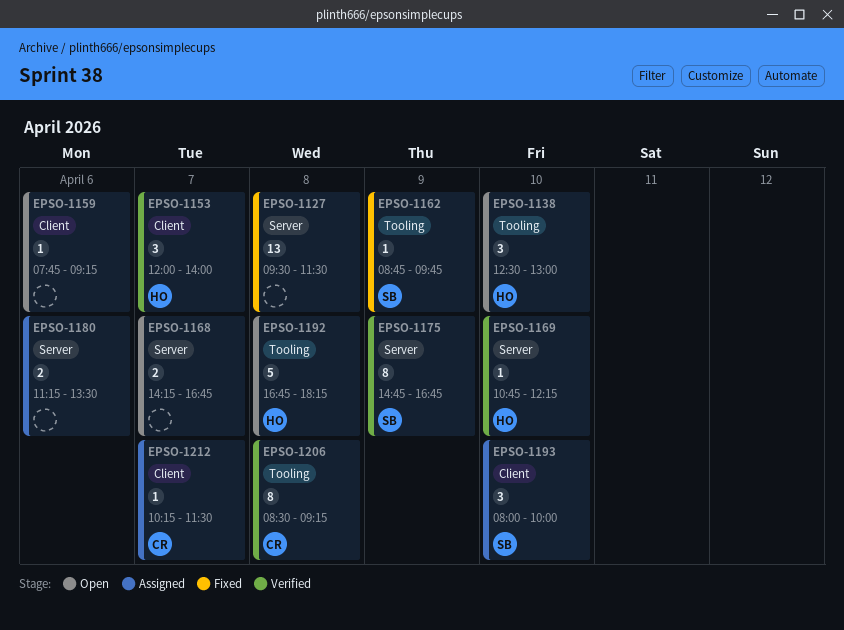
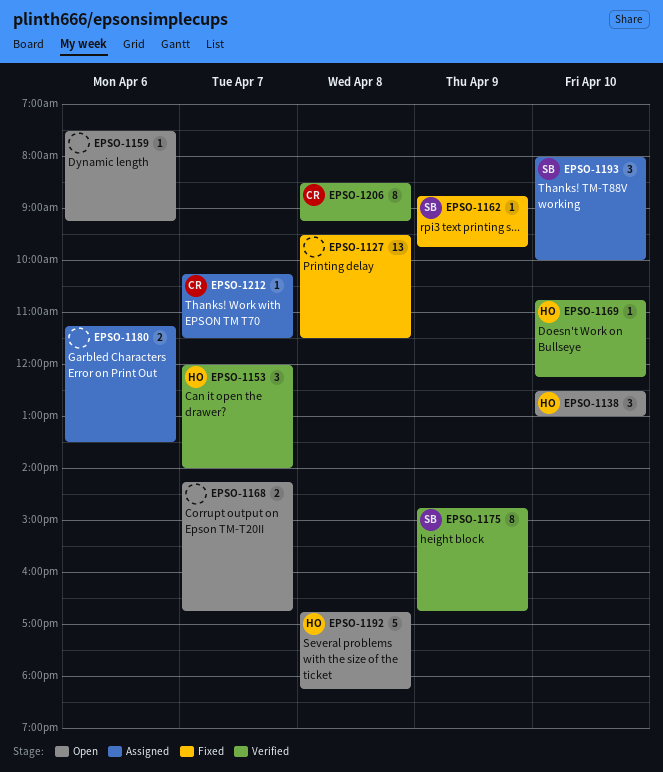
EPSO-1159, begins: 07:45 -> 07:30

